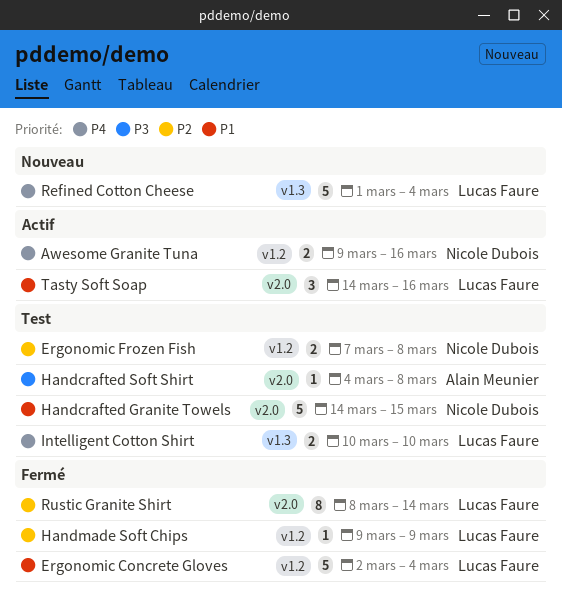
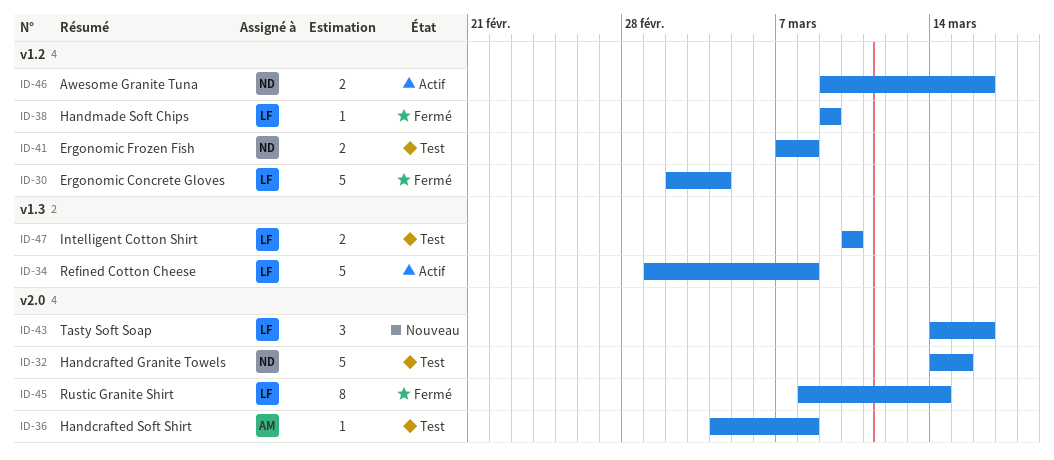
Refined Cotton Cheese, status: Nouveau -> Actif
Refined Cotton Cheese, due: Mar 4 -> Mar 8
Tasty Soft Soap, status: Actif -> Nouveau

